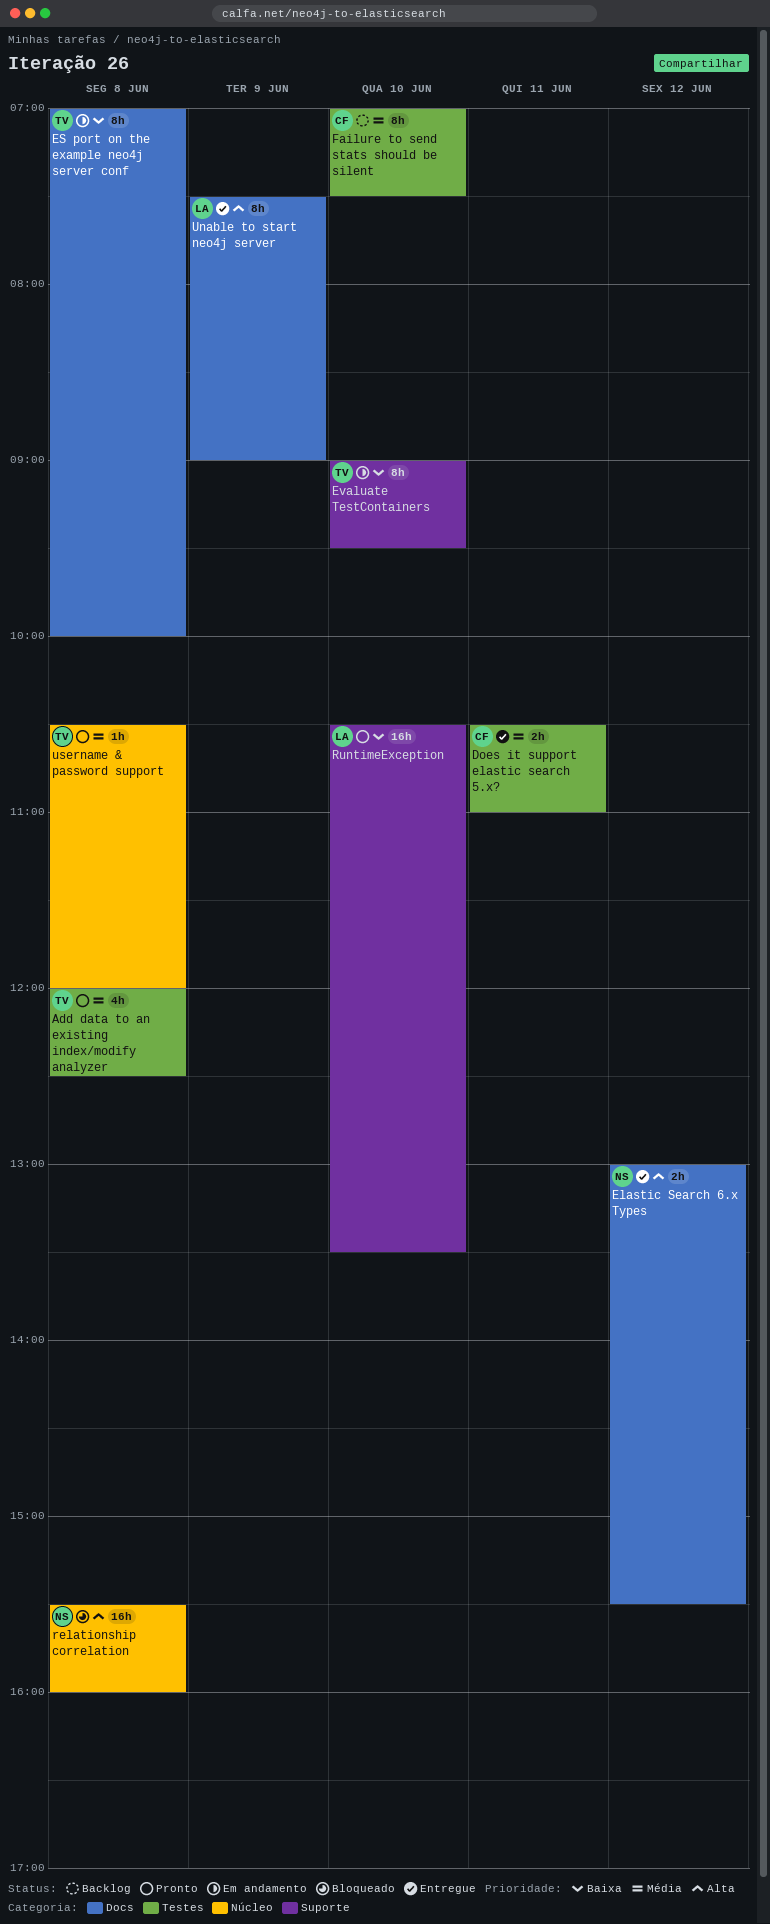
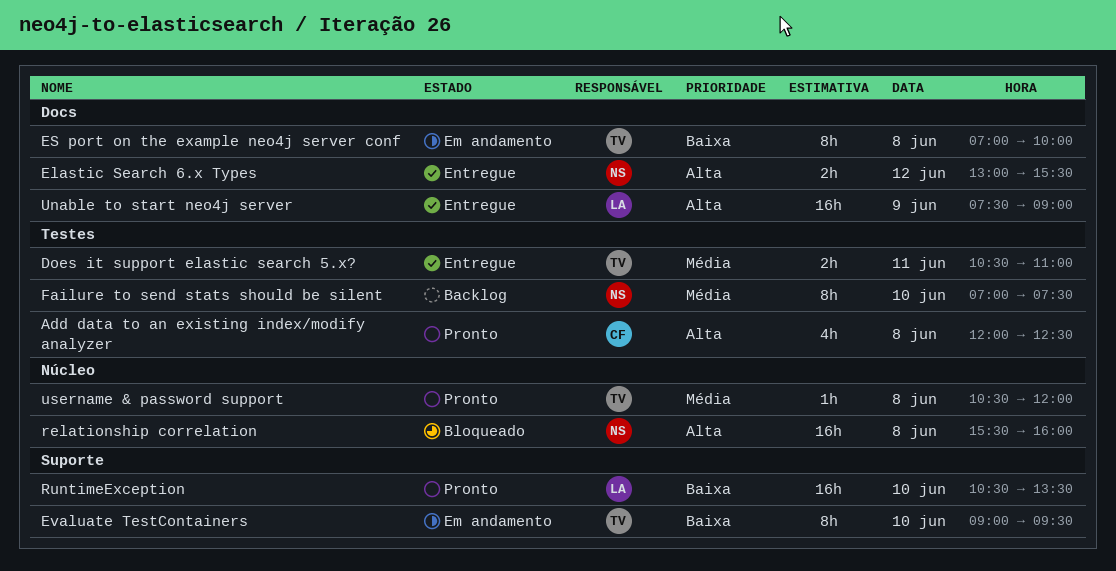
Add data to an existing index/modify analyzer, owner: TV -> CF
Add data to an existing index/modify analyzer, priority: Média -> Alta
Does it support elastic search 5.x?, owner: CF -> TV
Failure to send stats should be silent, owner: CF -> NS
Unable to start neo4j server, estimate: 8h -> 16h

